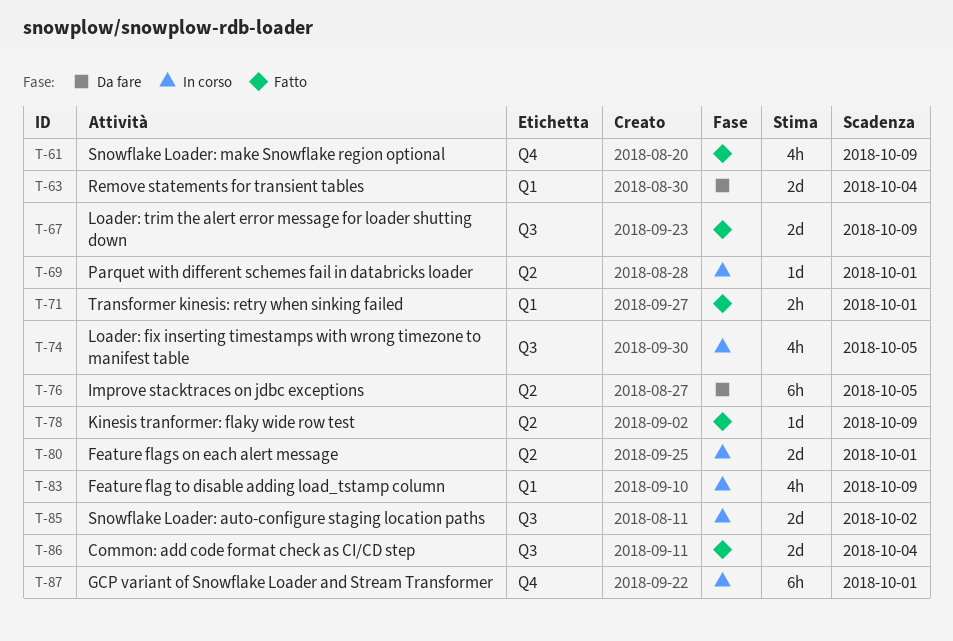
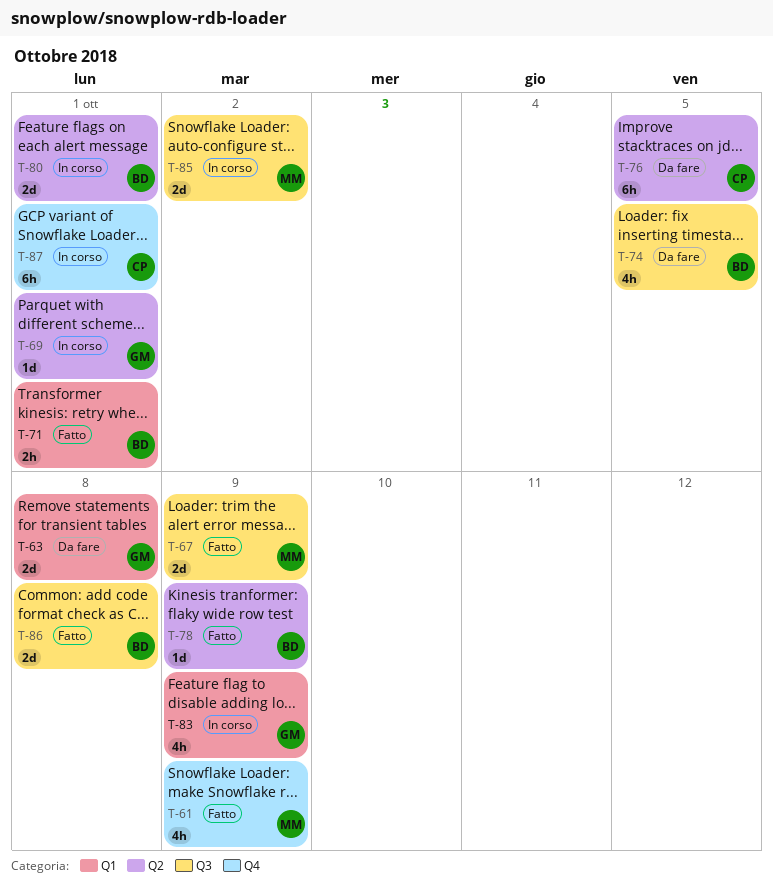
T-63, due: Oct 4 -> Oct 8
T-74, status: In corso -> Da fare
T-86, due: Oct 4 -> Oct 8

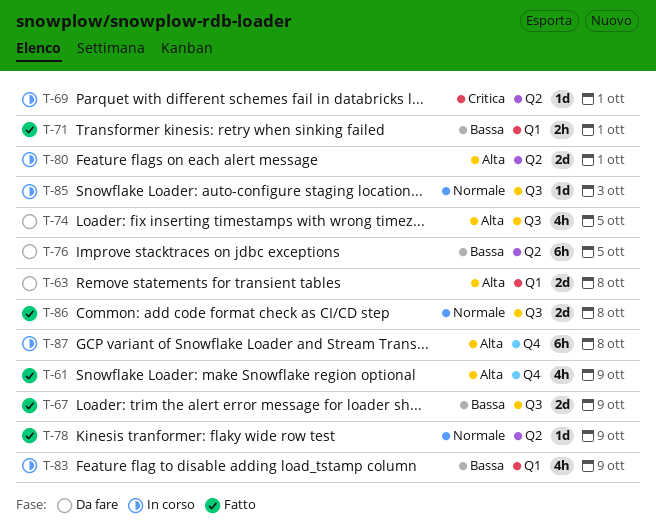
T-85, estimate: 2d -> 1d
T-85, due: Oct 2 -> Oct 3
T-87, due: Oct 1 -> Oct 8

